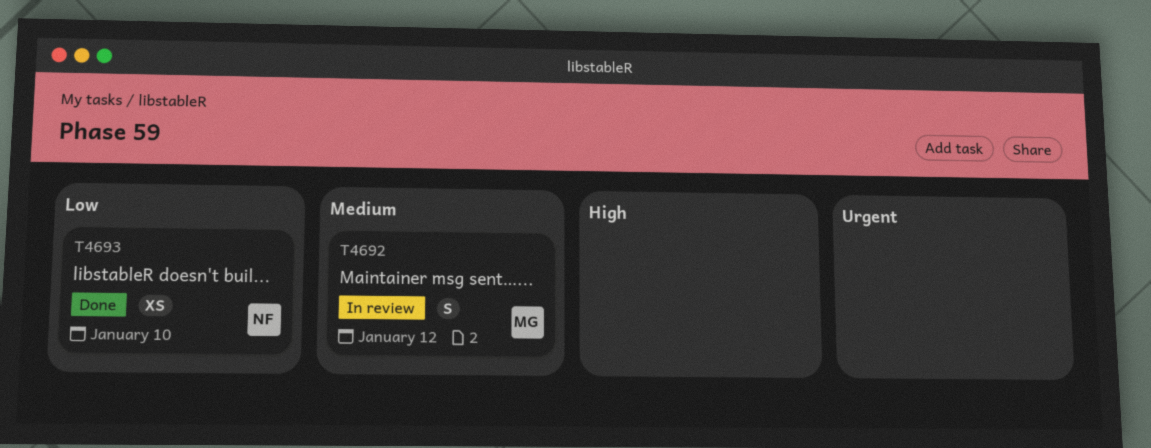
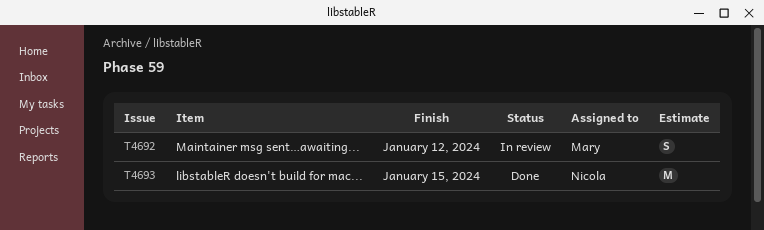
T4693, estimate: XS -> M
T4693, due: Jan 10 -> Jan 15

